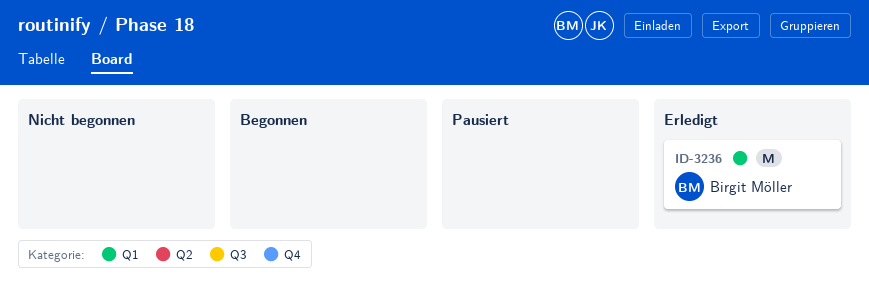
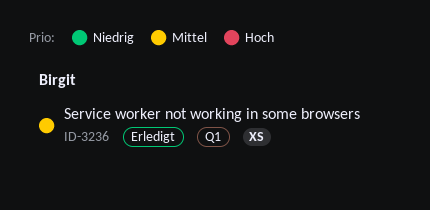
ID-3236, estimate: M -> XS

